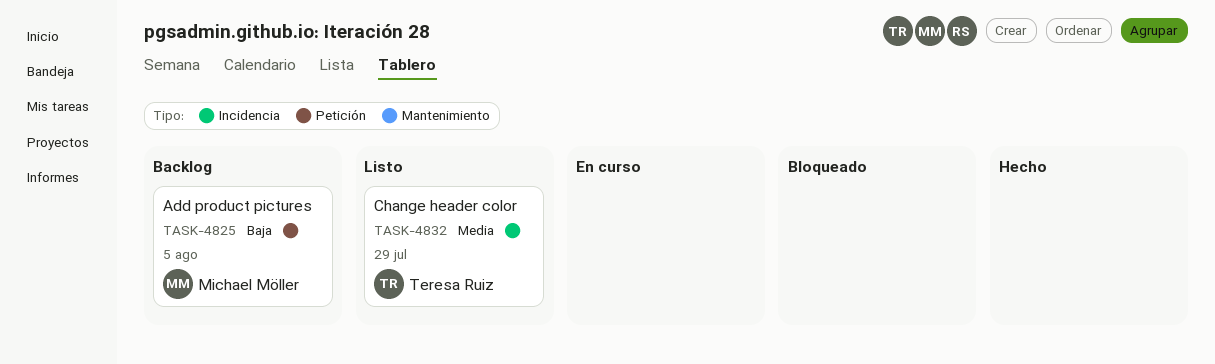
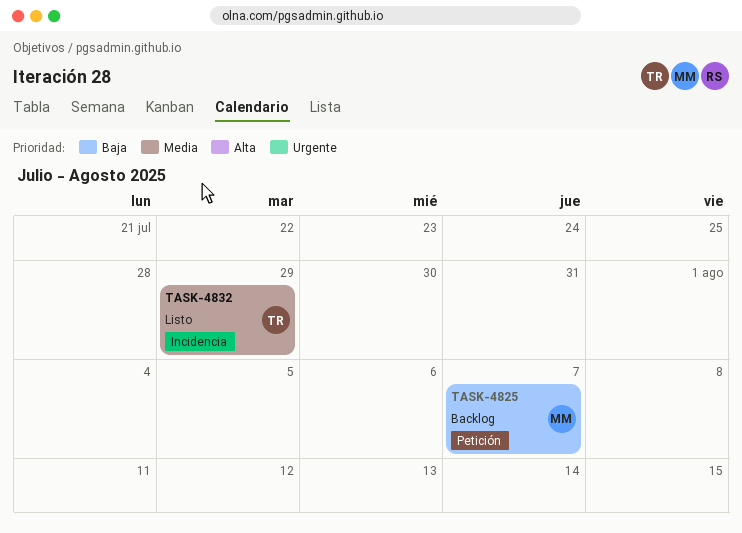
TASK-4825, due: Aug 5 -> Aug 7

